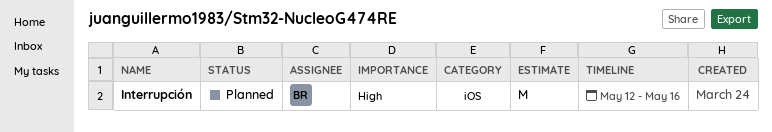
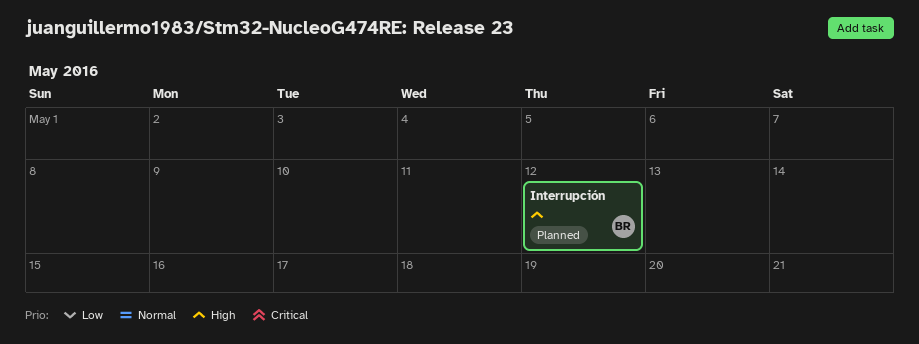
Interrupción, due: May 16 -> May 12

